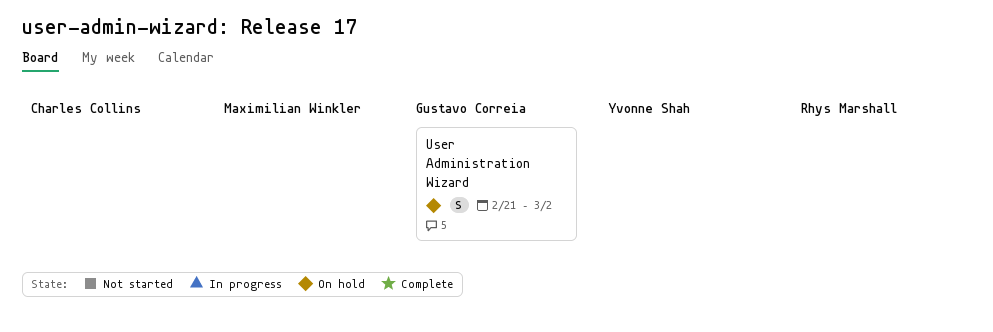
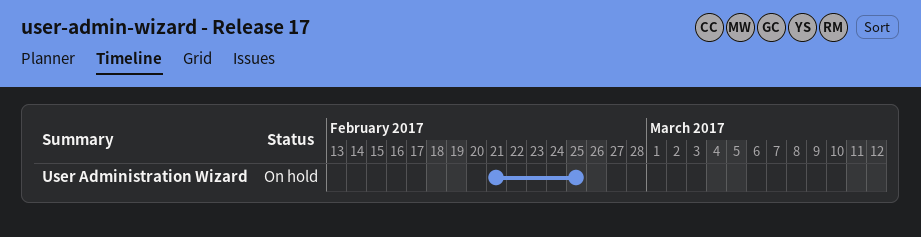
User Administration Wizard, due: Mar 2 -> Feb 25

